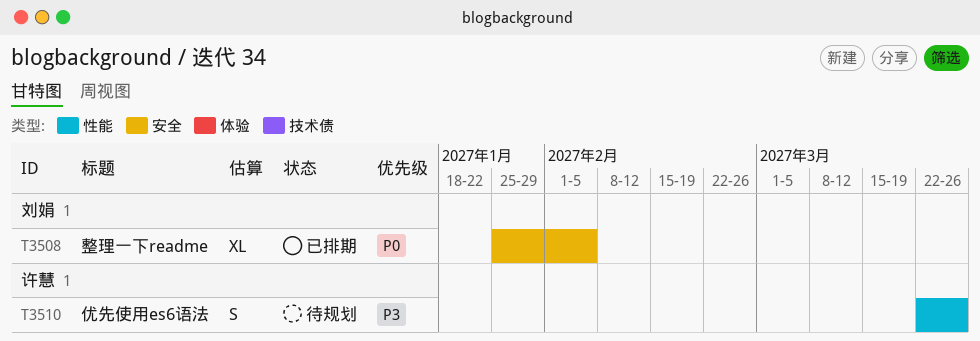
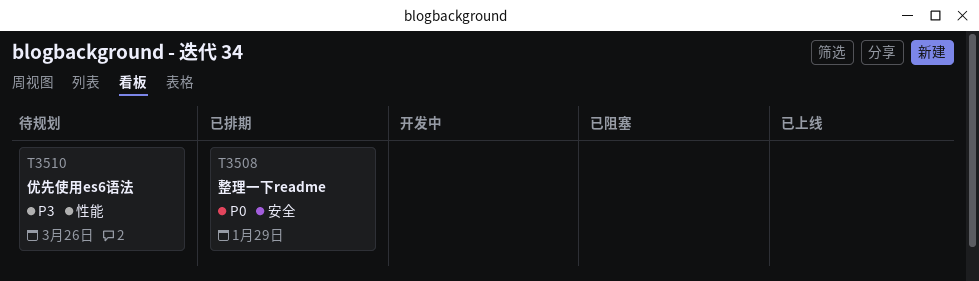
T3508, due: Feb 5 -> Jan 29

